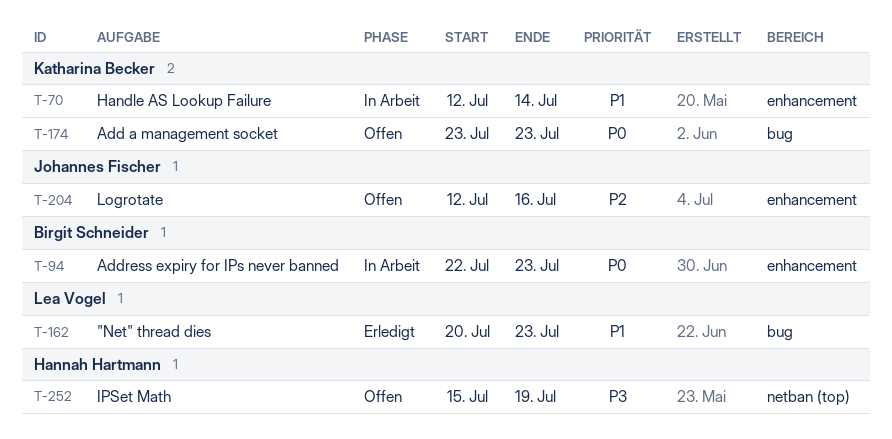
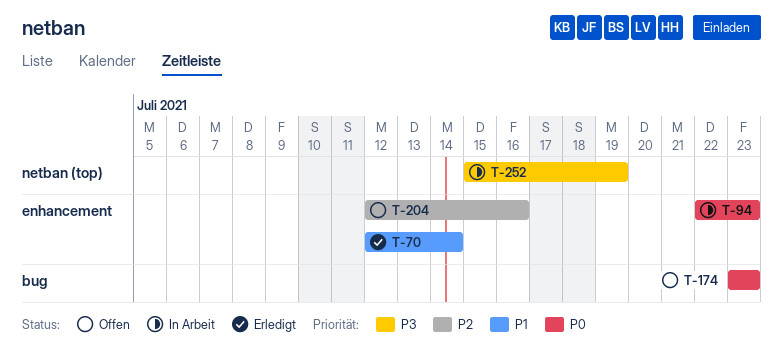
T-70, status: In Arbeit -> Erledigt
T-162: present -> none
T-252, status: Offen -> In Arbeit

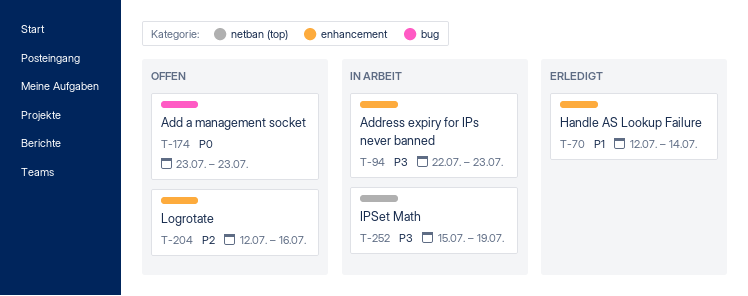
T-94, priority: P0 -> P3

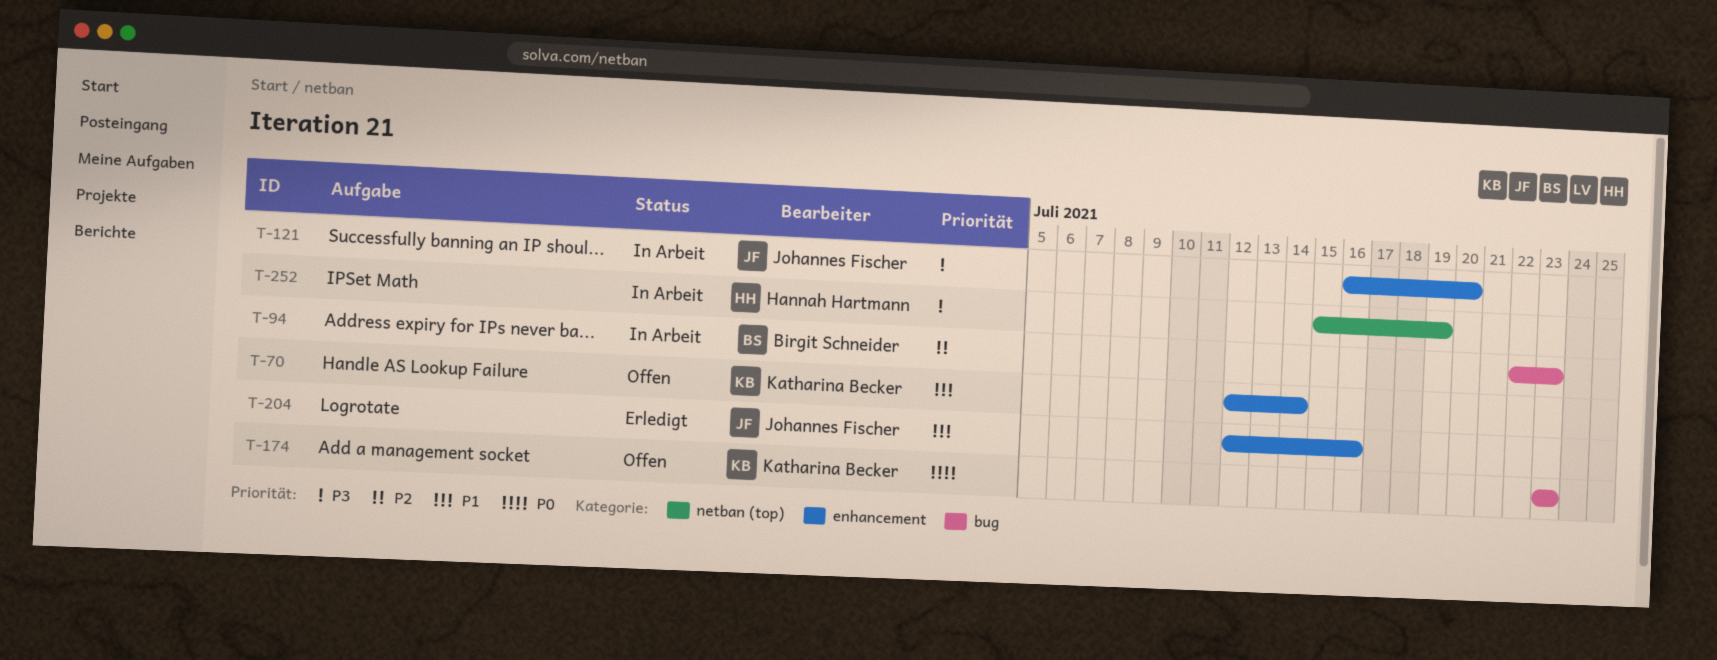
T-70, status: Erledigt -> Offen
T-94, priority: P3 -> P2
T-94, label: enhancement -> bug
T-121: none -> present
T-204, status: Offen -> Erledigt
T-204, priority: P2 -> P1

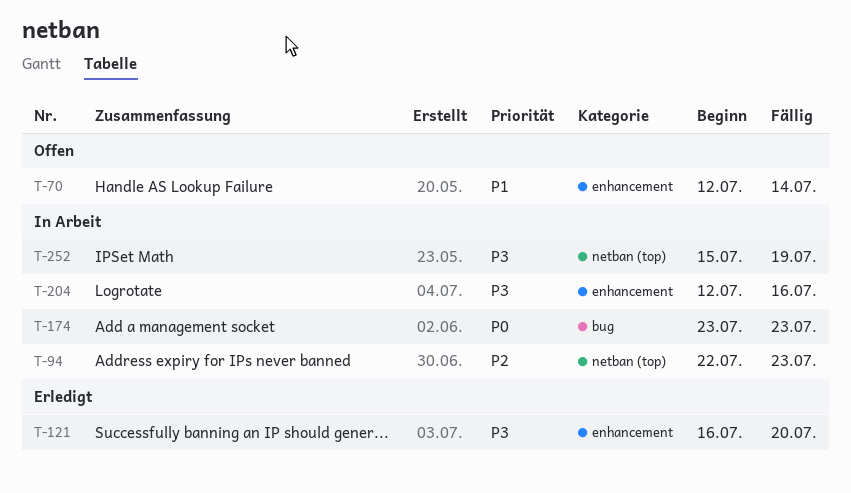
T-94, label: bug -> netban (top)
T-121, status: In Arbeit -> Erledigt
T-174, status: Offen -> In Arbeit
T-204, status: Erledigt -> In Arbeit
T-204, priority: P1 -> P3

